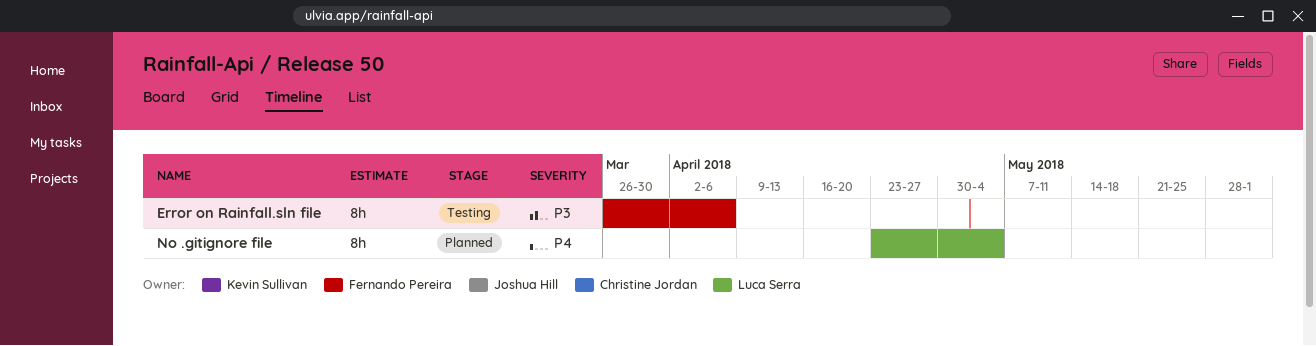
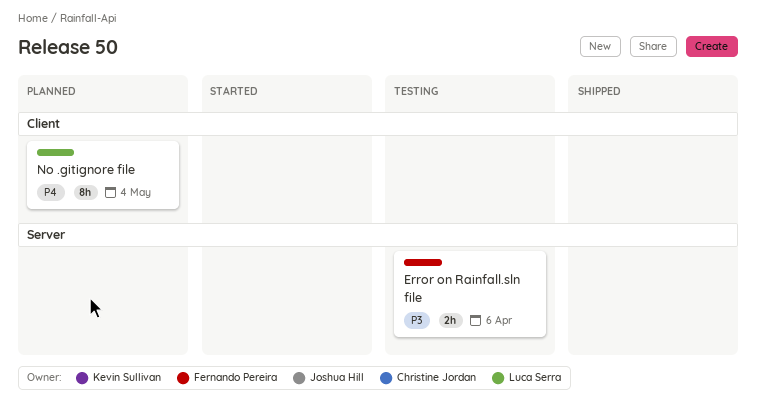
Error on Rainfall.sln file, estimate: 8h -> 2h

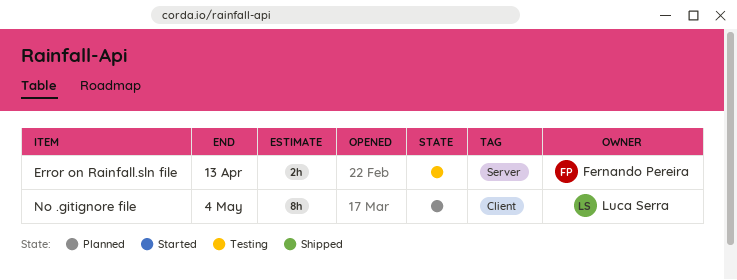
Error on Rainfall.sln file, due: Apr 6 -> Apr 13

